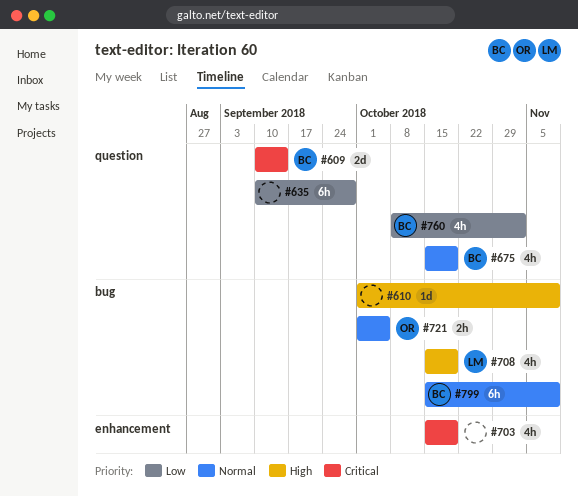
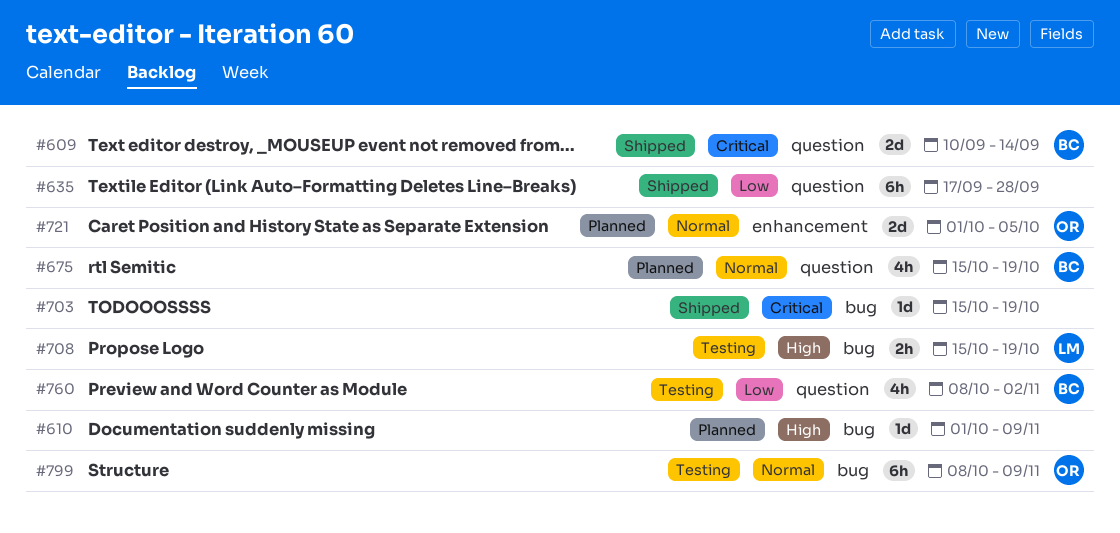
#635, start: Sep 10 -> Sep 17
#703, label: enhancement -> bug
#703, estimate: 4h -> 1d
#708, estimate: 4h -> 2h
#721, label: bug -> enhancement
#721, estimate: 2h -> 2d
#799, owner: BC -> OR
#799, start: Oct 15 -> Oct 8

